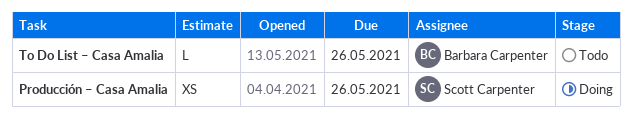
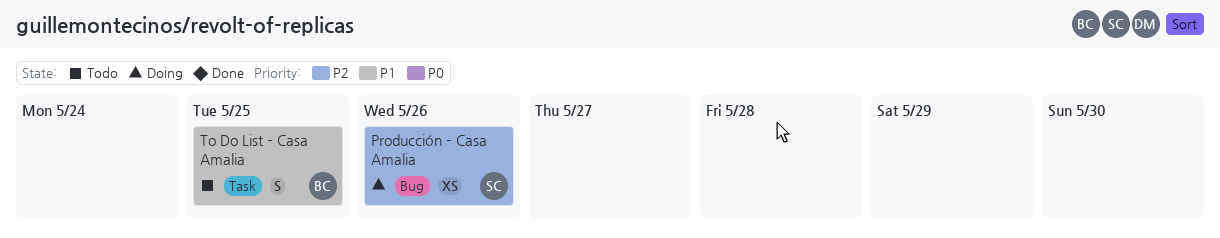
To Do List – Casa Amalia, estimate: L -> S
To Do List – Casa Amalia, due: May 26 -> May 25

